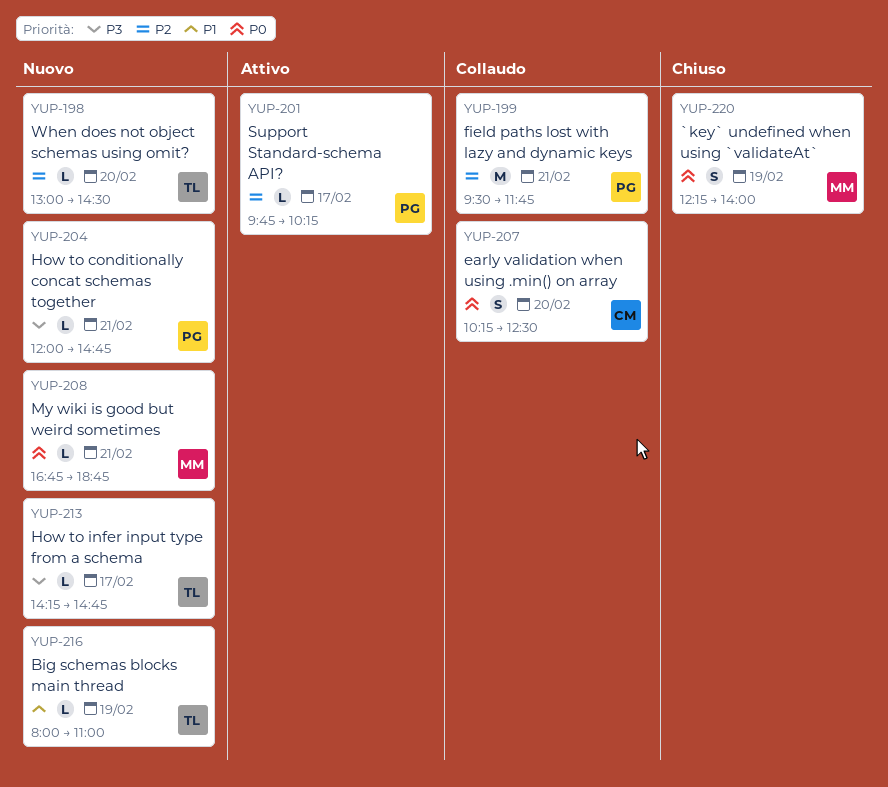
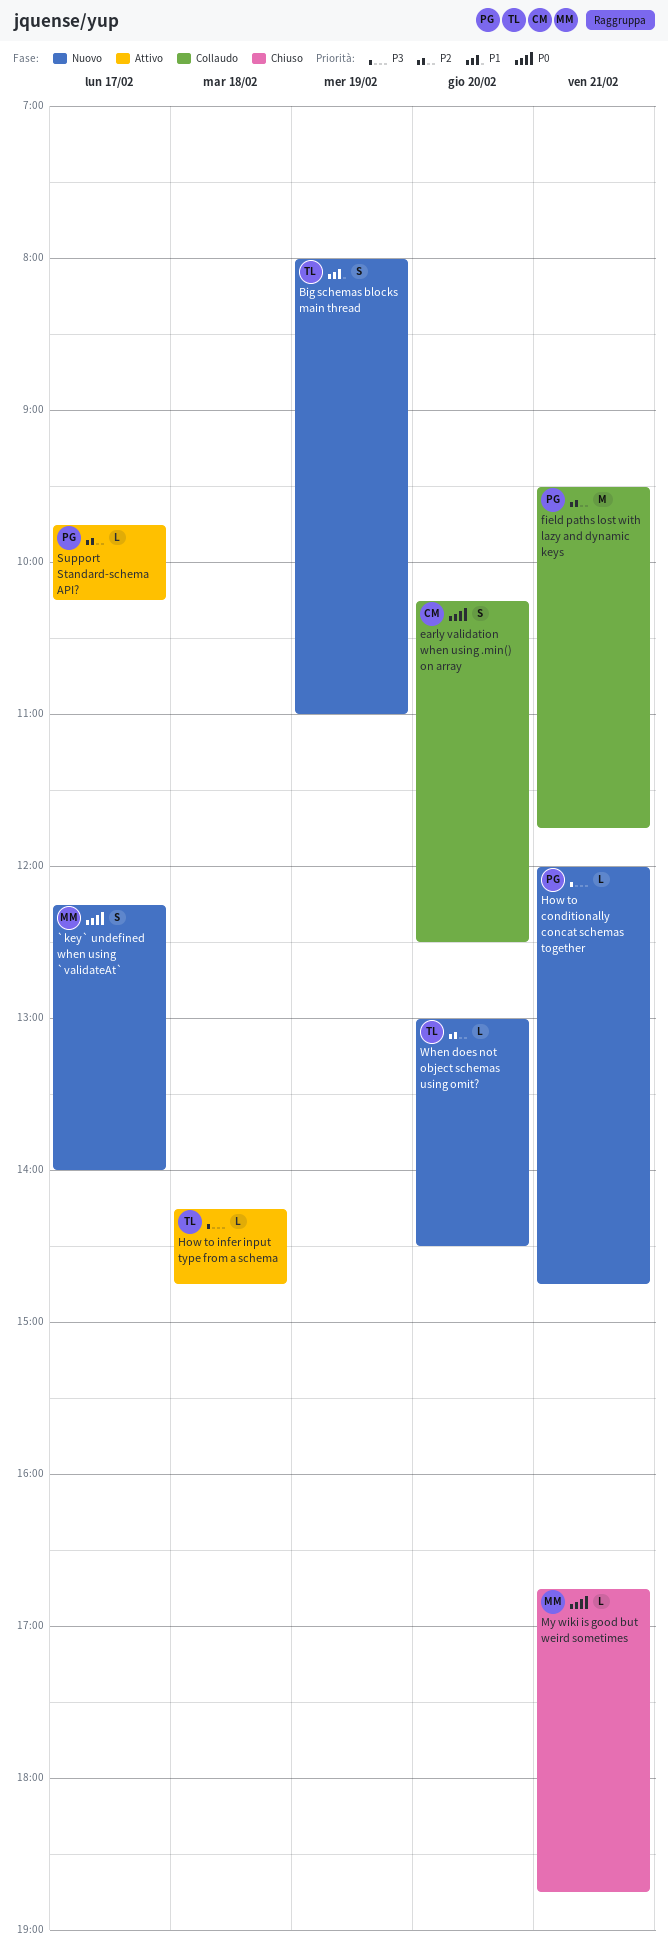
`key` undefined when using `validateAt`, status: Chiuso -> Nuovo
`key` undefined when using `validateAt`, day: Feb 19 -> Feb 17
Big schemas blocks main thread, estimate: L -> S
How to infer input type from a schema, status: Nuovo -> Attivo
How to infer input type from a schema, day: Feb 17 -> Feb 18
My wiki is good but weird sometimes, status: Nuovo -> Chiuso

